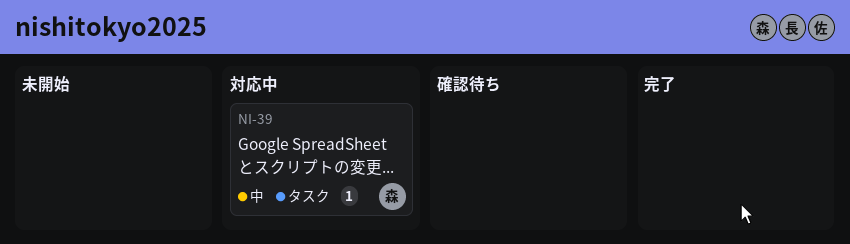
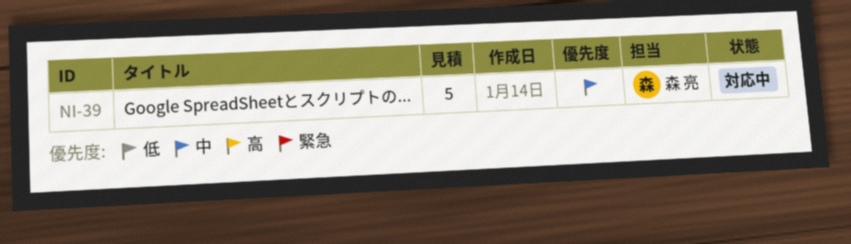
NI-39, estimate: 1 -> 5

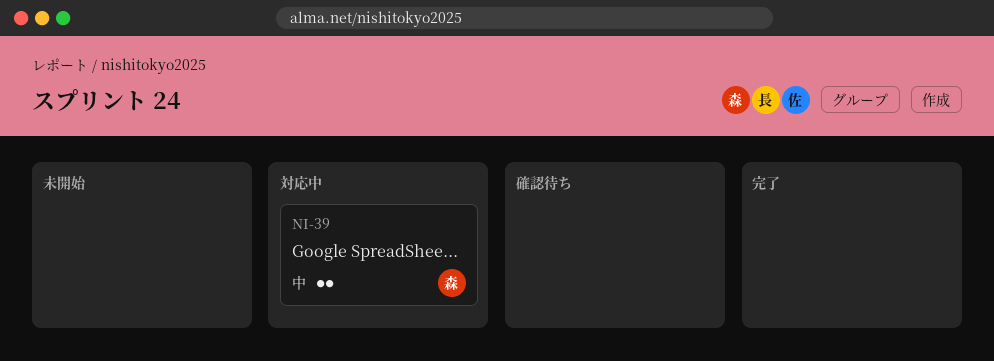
NI-39, estimate: 5 -> 2

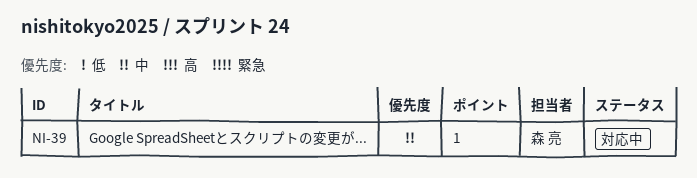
NI-39, estimate: 2 -> 1

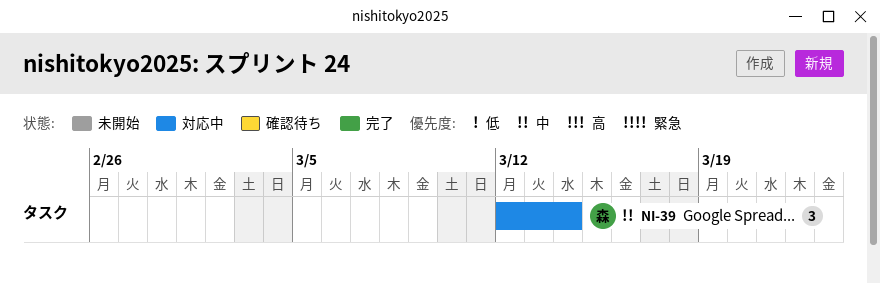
NI-39, estimate: 1 -> 3

